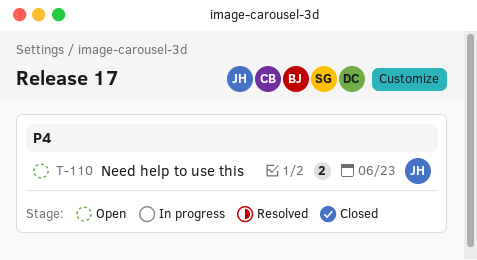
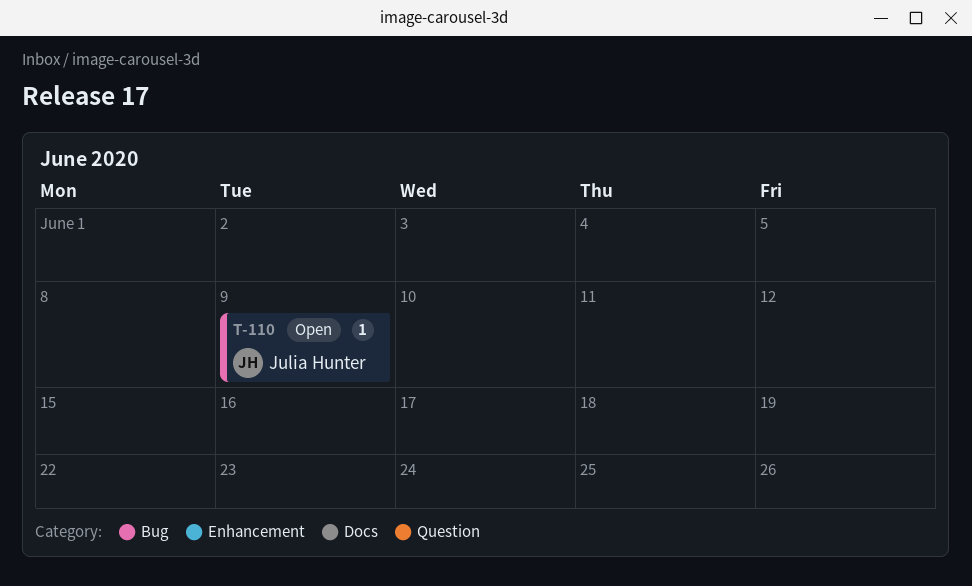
T-110, estimate: 2 -> 1
T-110, due: Jun 23 -> Jun 9

